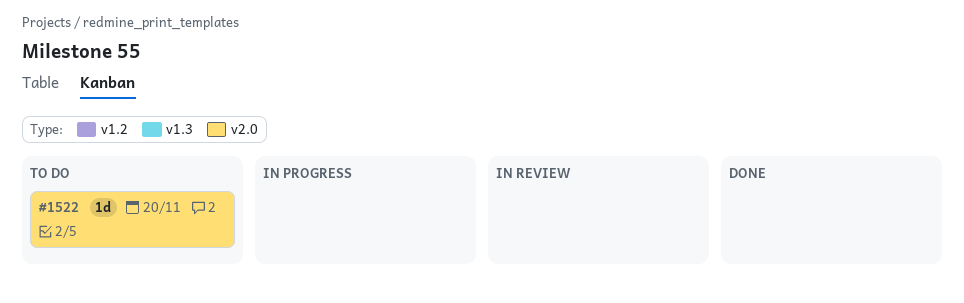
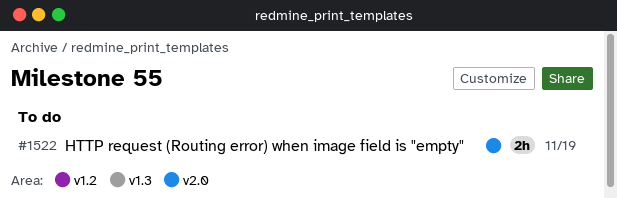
#1522, estimate: 1d -> 2h
#1522, due: Nov 20 -> Nov 19

